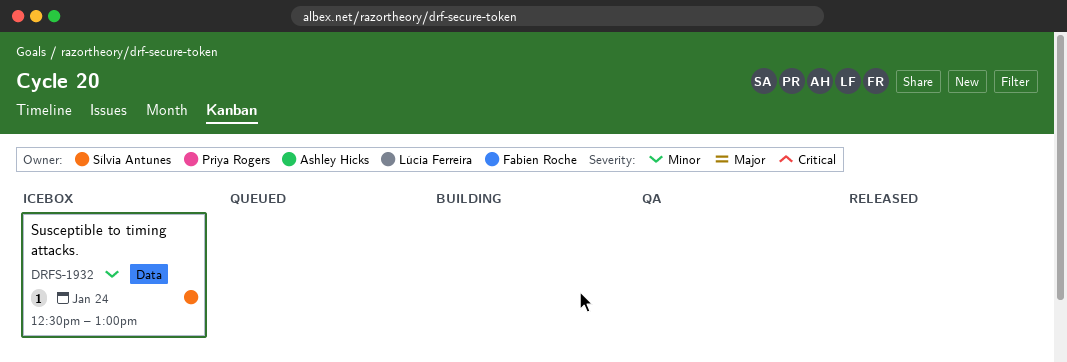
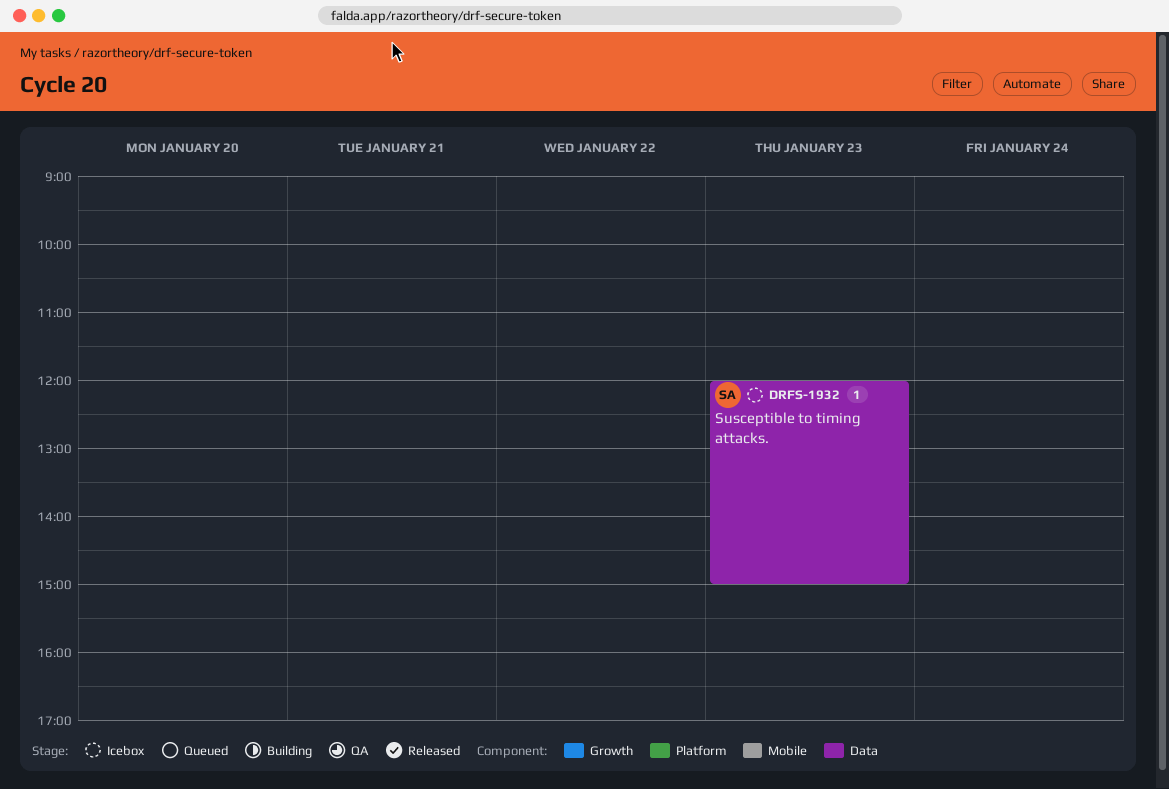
DRFS-1932, day: Jan 24 -> Jan 23
DRFS-1932, begins: 12:30 -> 12:00
DRFS-1932, ends: 13:00 -> 15:00

